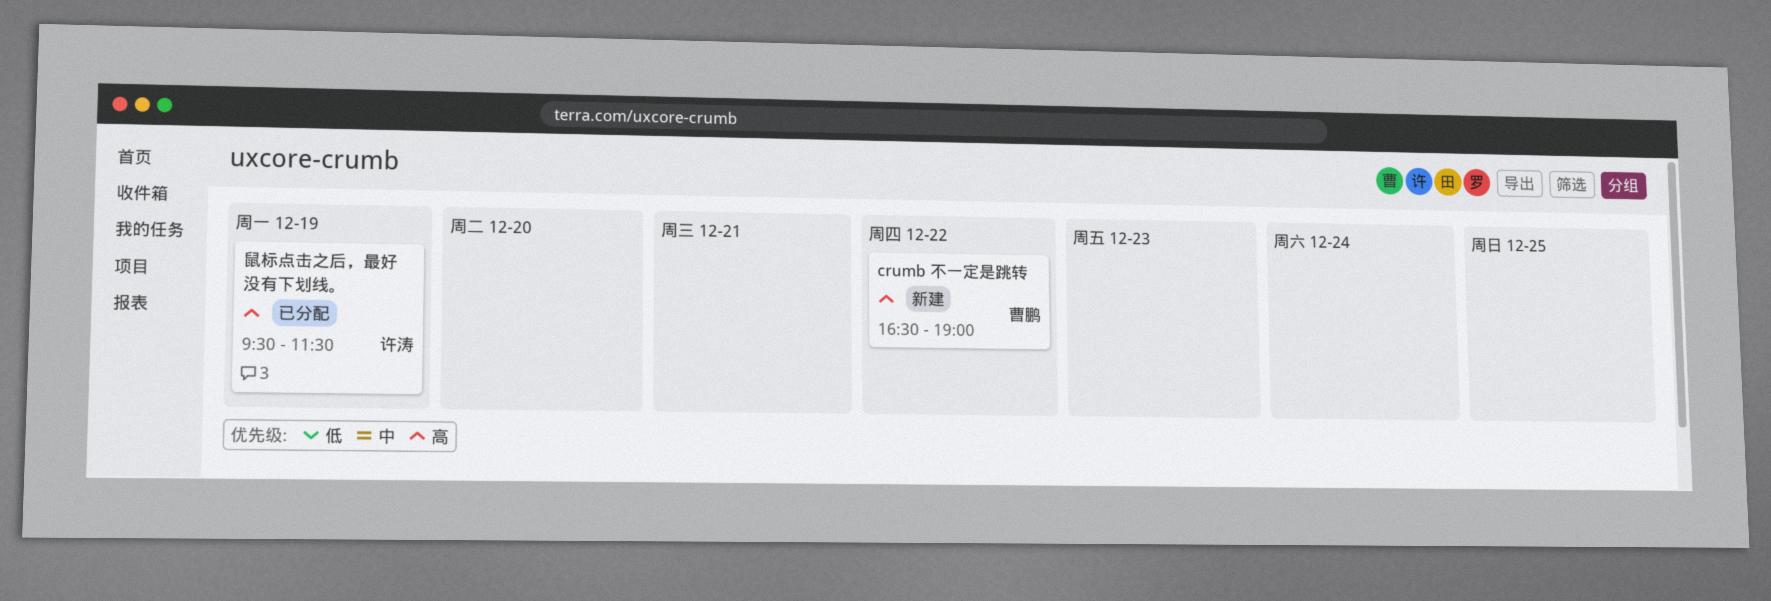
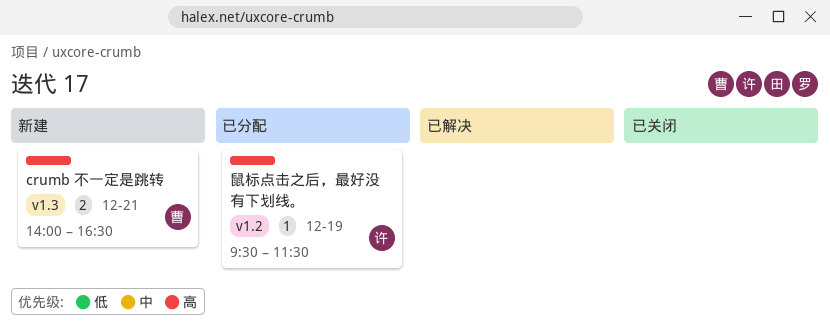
crumb 不一定是跳转, day: Dec 22 -> Dec 21
crumb 不一定是跳转, begins: 16:30 -> 14:00
crumb 不一定是跳转, ends: 19:00 -> 16:30

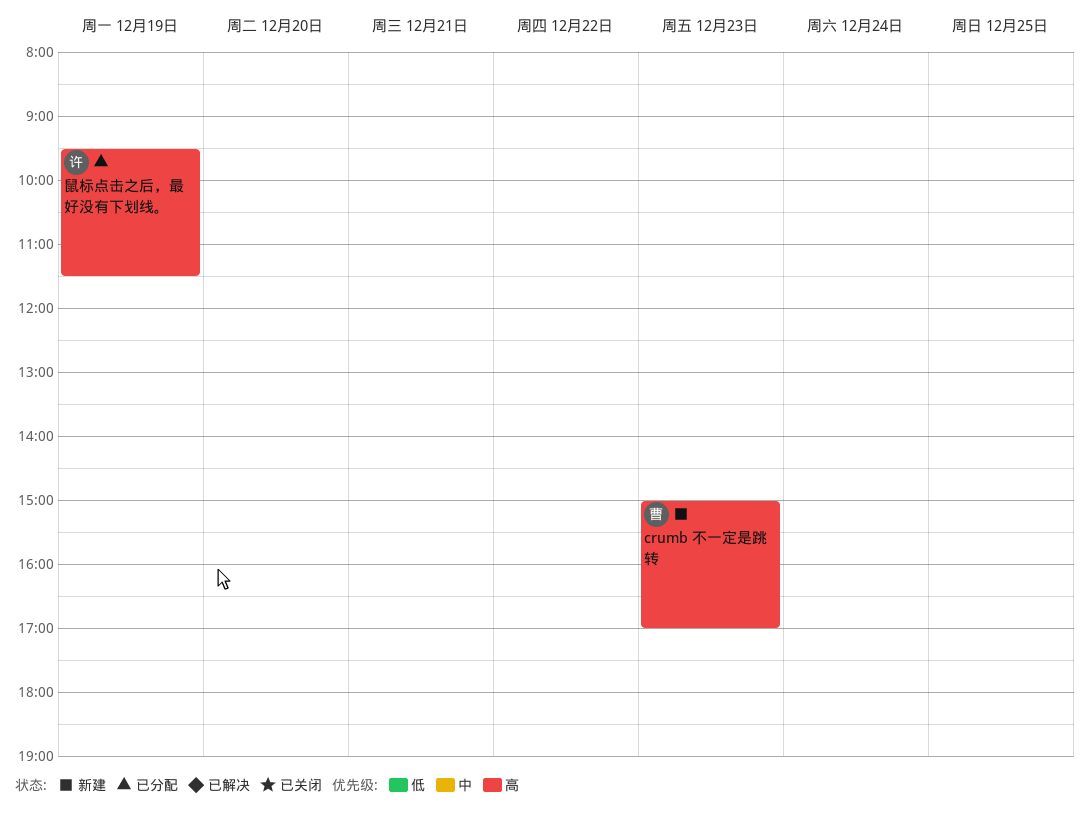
crumb 不一定是跳转, day: Dec 21 -> Dec 23
crumb 不一定是跳转, begins: 14:00 -> 15:00
crumb 不一定是跳转, ends: 16:30 -> 17:00

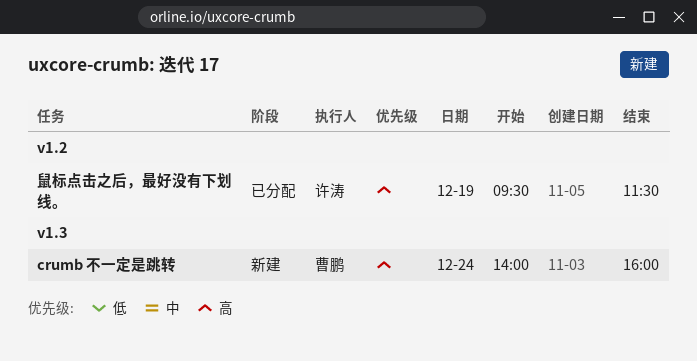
crumb 不一定是跳转, day: Dec 23 -> Dec 24
crumb 不一定是跳转, begins: 15:00 -> 14:00
crumb 不一定是跳转, ends: 17:00 -> 16:00

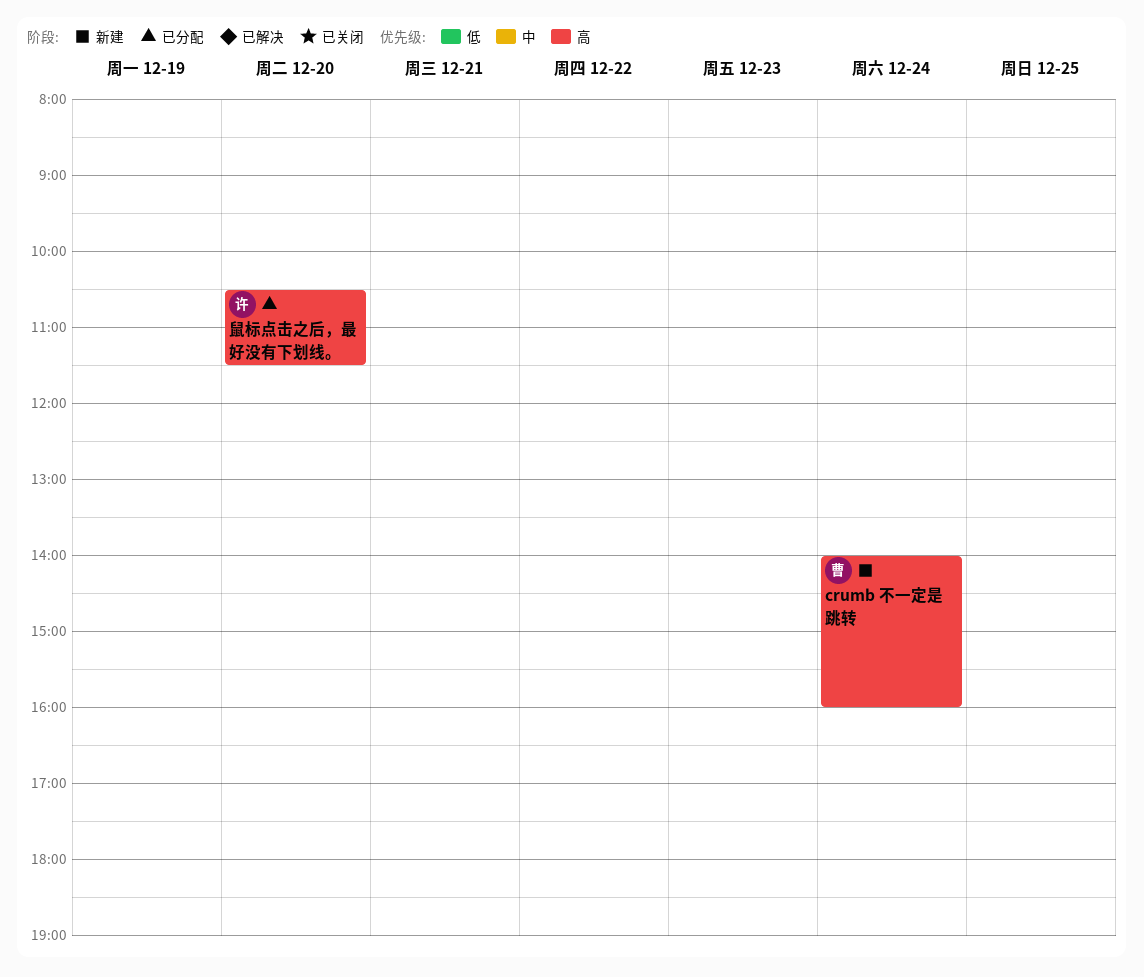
鼠标点击之后，最好没有下划线。, day: Dec 19 -> Dec 20
鼠标点击之后，最好没有下划线。, begins: 09:30 -> 10:30

